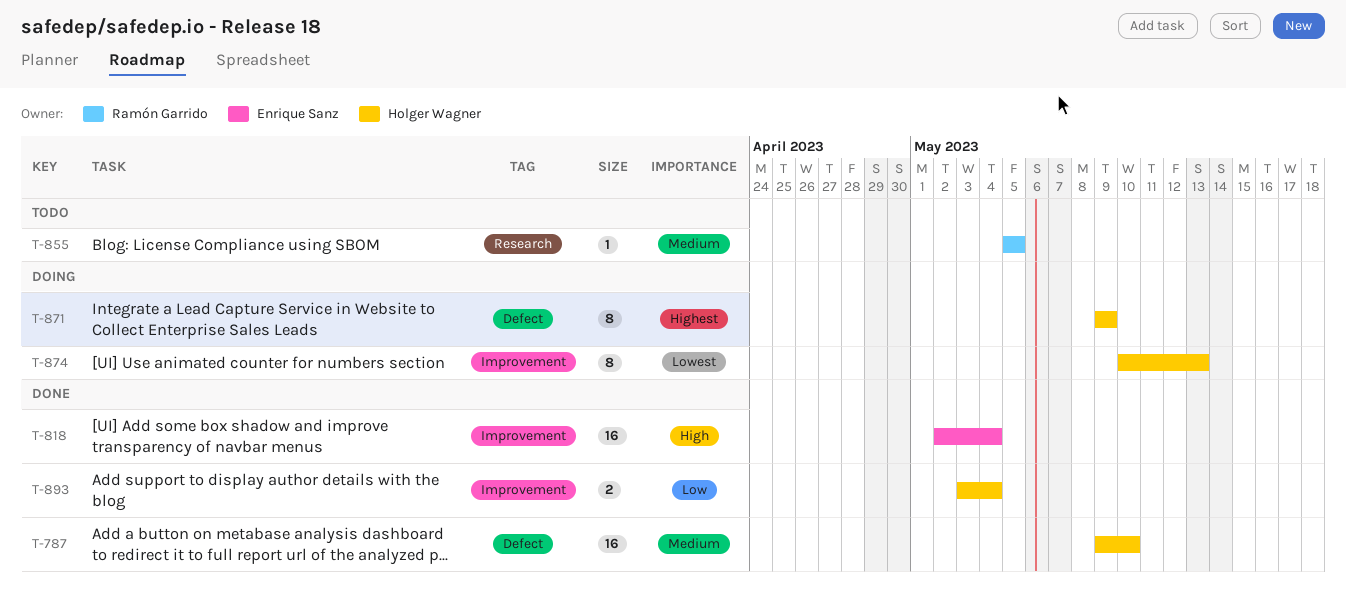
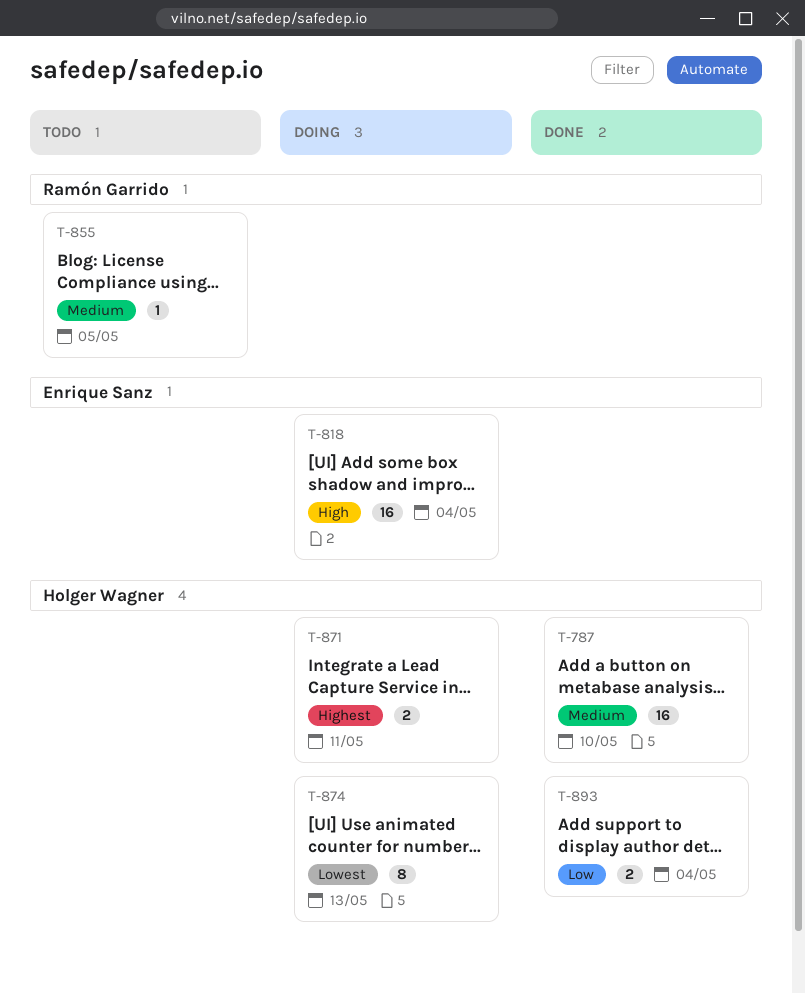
T-818, status: Done -> Doing
T-871, estimate: 8 -> 2
T-871, due: May 9 -> May 11

